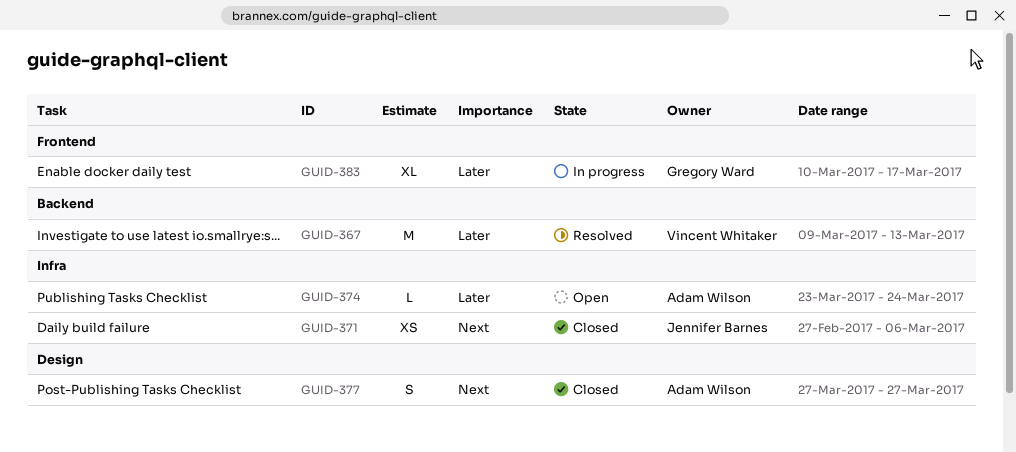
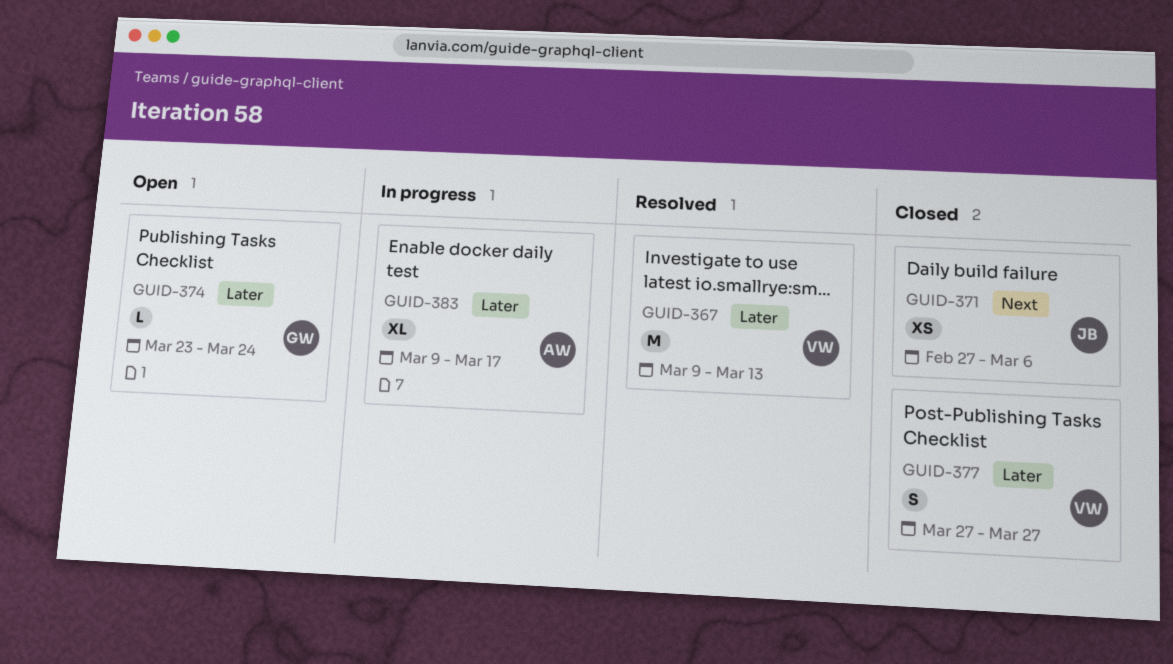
GUID-374, owner: Adam Wilson -> Gregory Ward
GUID-377, owner: Adam Wilson -> Vincent Whitaker
GUID-377, priority: Next -> Later
GUID-383, owner: Gregory Ward -> Adam Wilson
GUID-383, start: Mar 10 -> Mar 9

